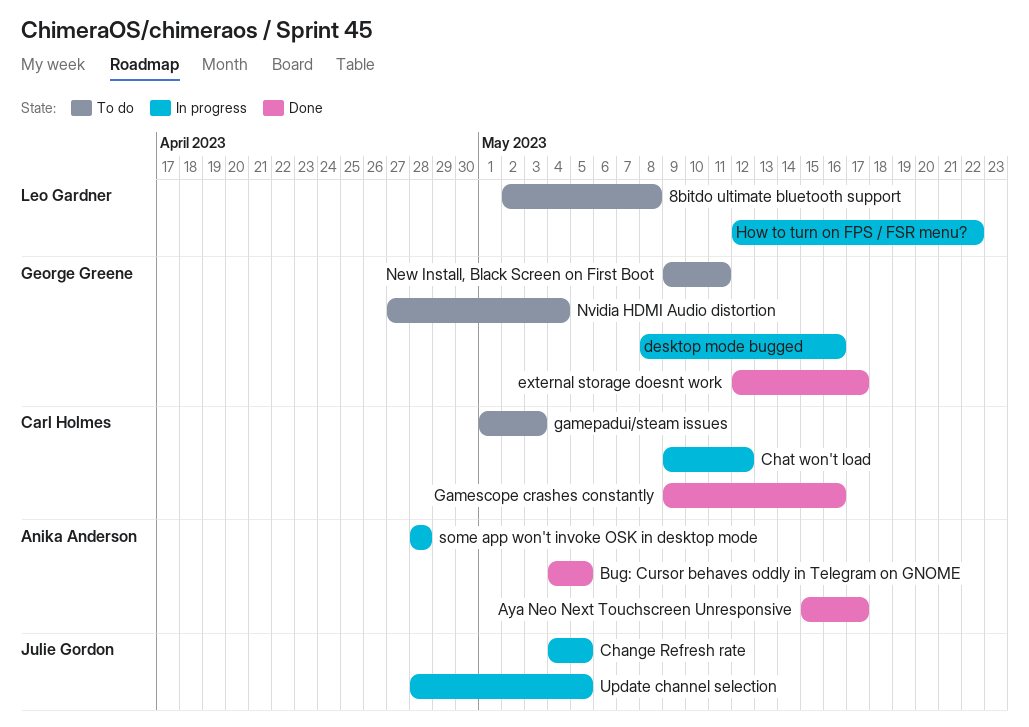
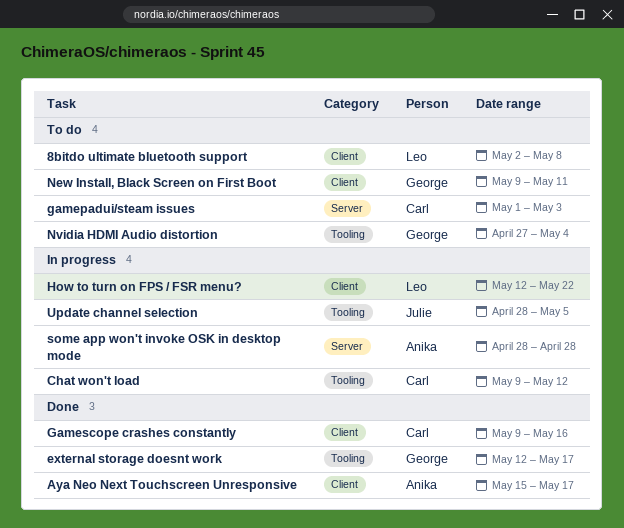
Bug: Cursor behaves oddly in Telegram on GNOME: present -> none
Change Refresh rate: present -> none
desktop mode bugged: present -> none

